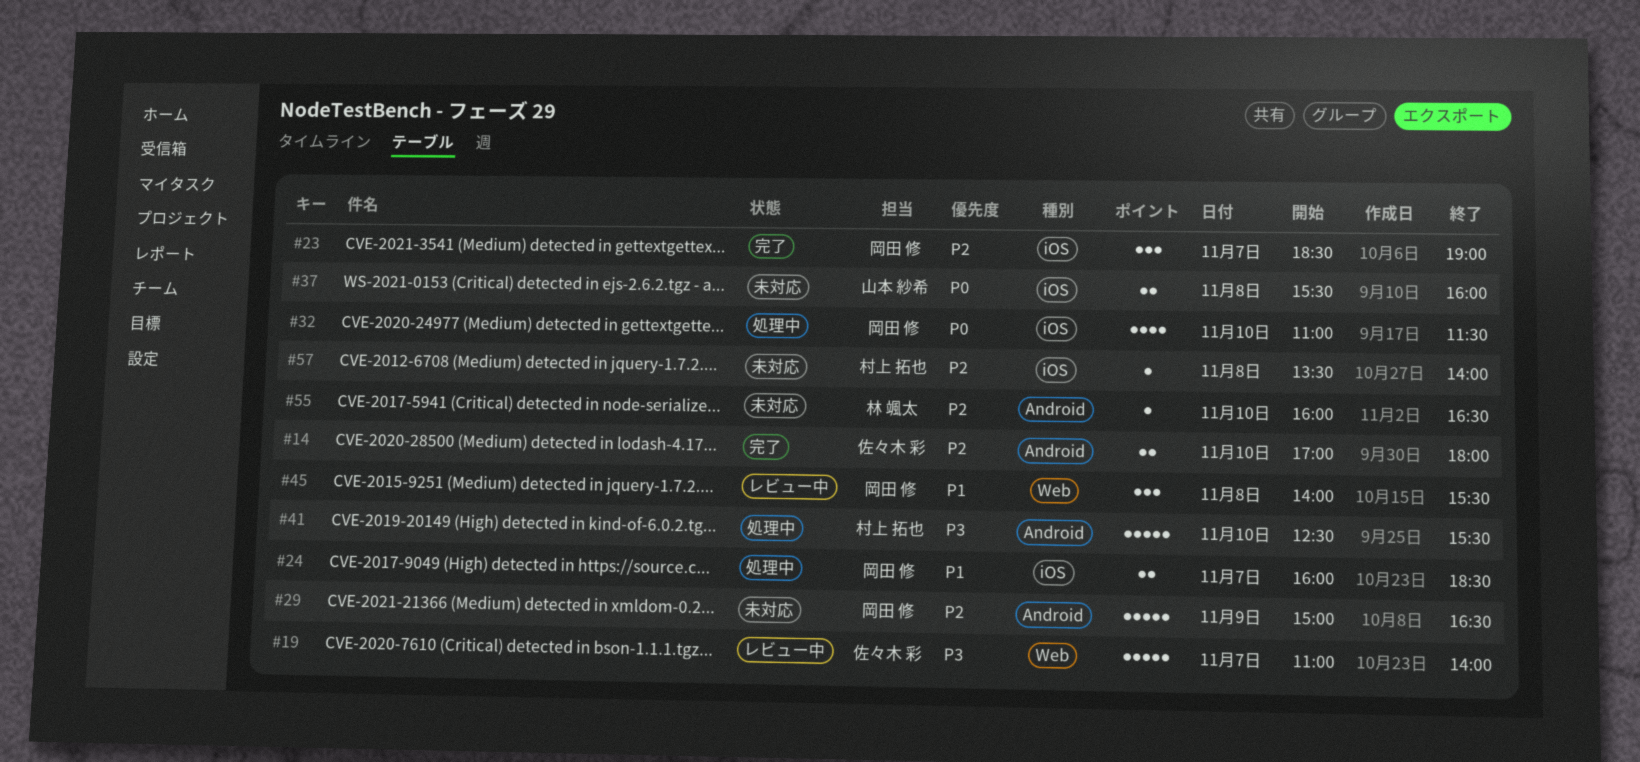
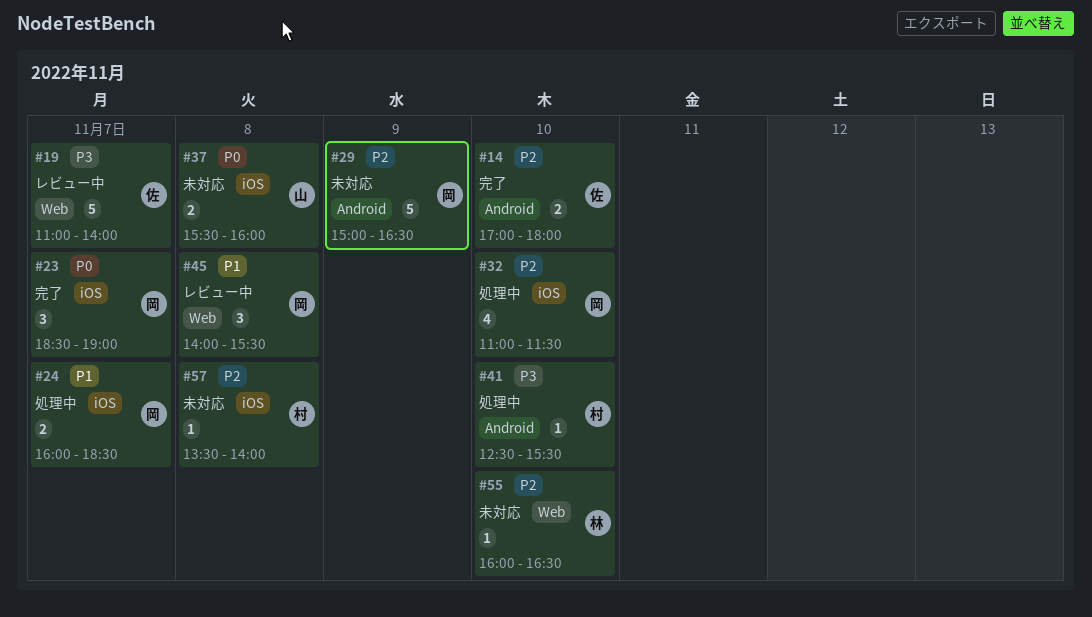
#23, priority: P2 -> P0
#32, priority: P0 -> P2
#41, estimate: 5 -> 1
#55, label: Android -> Web

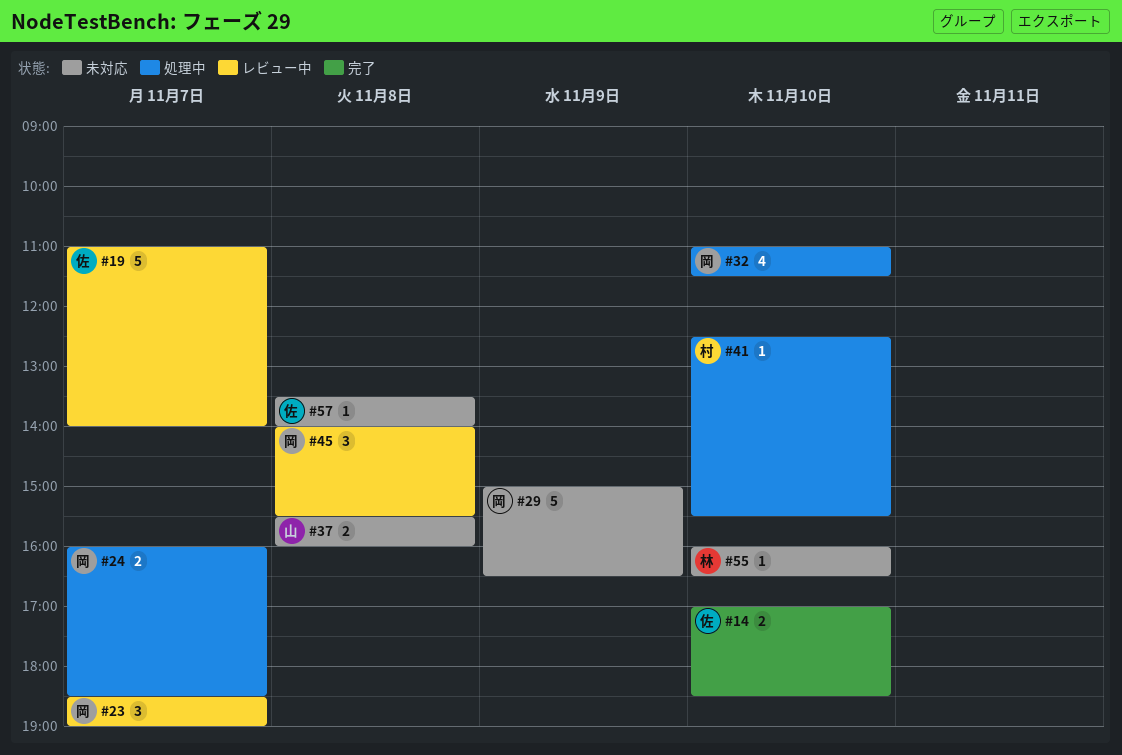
#14, ends: 18:00 -> 18:30
#23, status: 完了 -> レビュー中
#57, owner: 村 -> 佐

